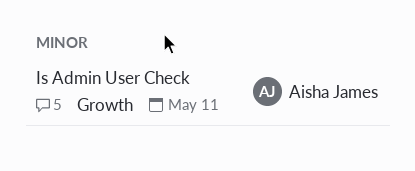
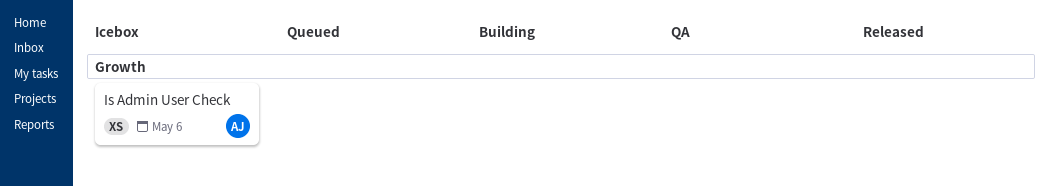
Is Admin User Check, due: May 11 -> May 6

